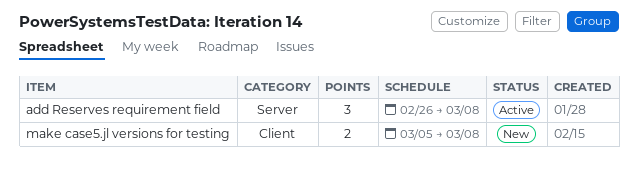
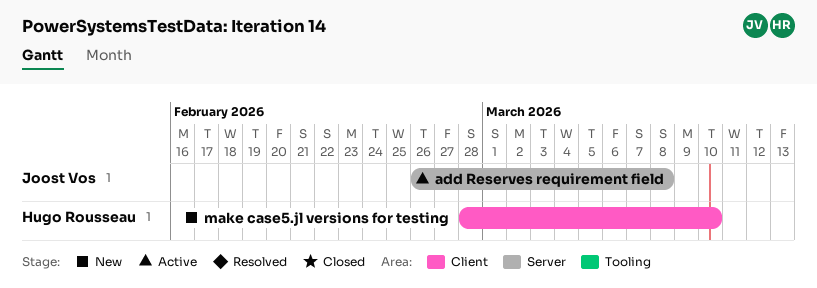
make case5.jl versions for testing, start: Mar 5 -> Feb 28
make case5.jl versions for testing, due: Mar 8 -> Mar 10

